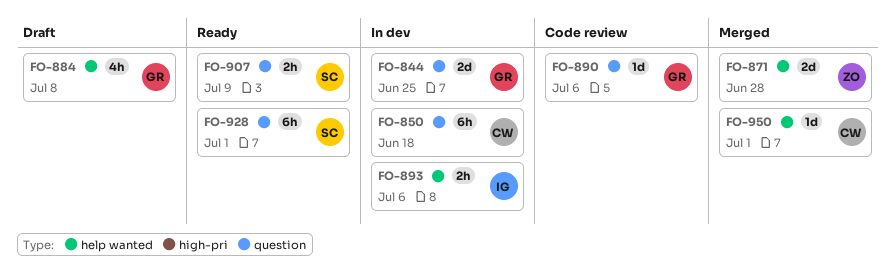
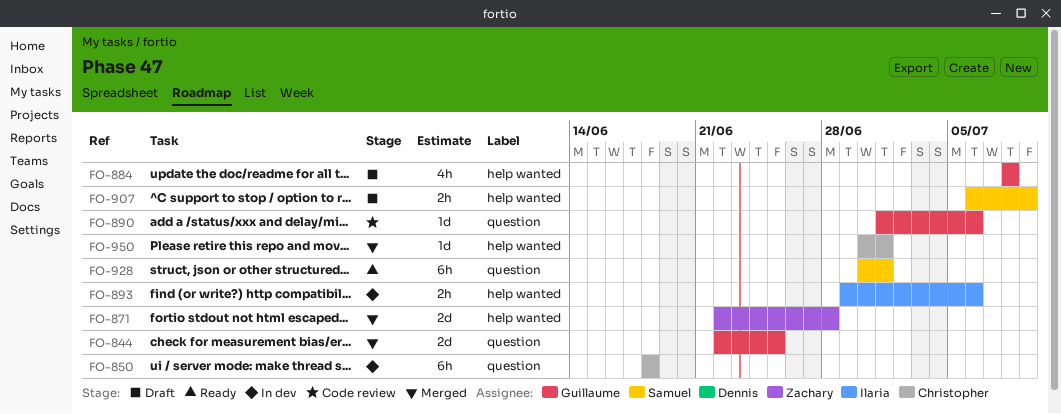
FO-844, status: In dev -> Merged
FO-907, status: Ready -> Draft
FO-907, label: question -> help wanted

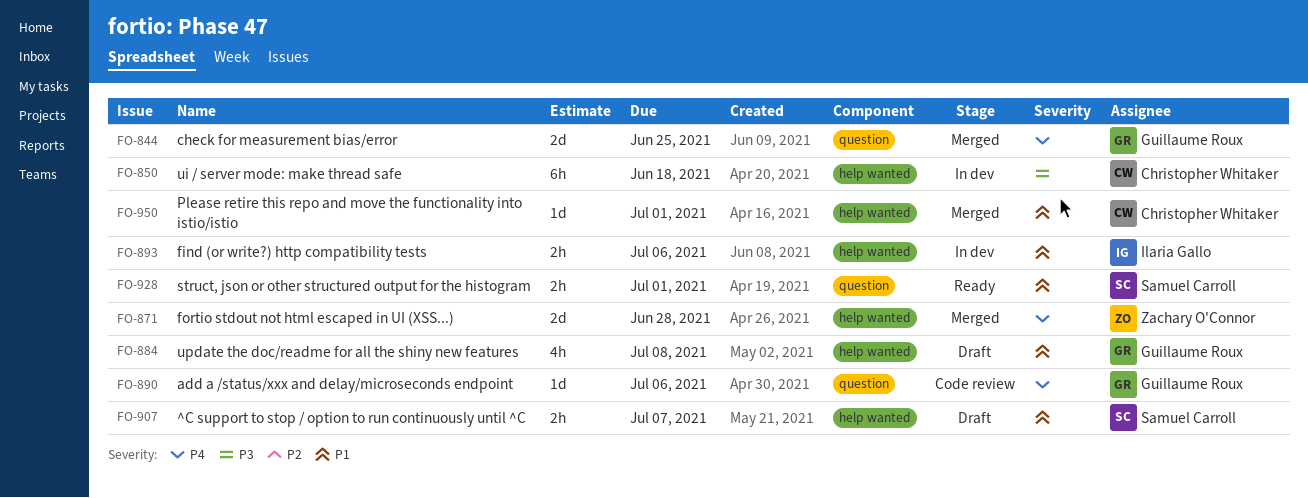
FO-850, label: question -> help wanted
FO-907, due: Jul 9 -> Jul 7
FO-928, estimate: 6h -> 2h

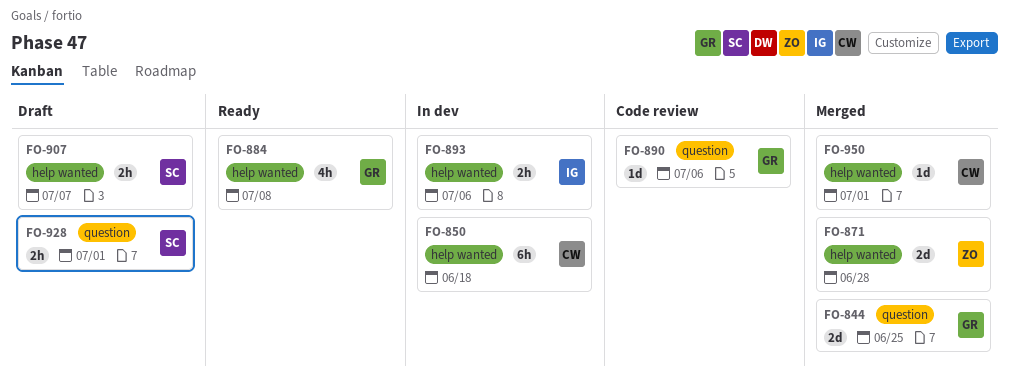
FO-884, status: Draft -> Ready
FO-928, status: Ready -> Draft

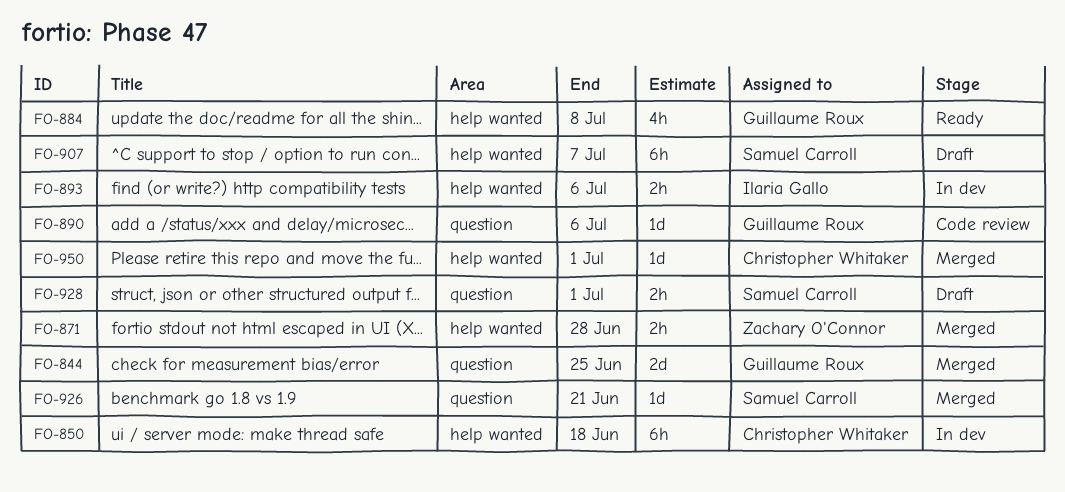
FO-871, estimate: 2d -> 2h
FO-907, estimate: 2h -> 6h
FO-926: none -> present

